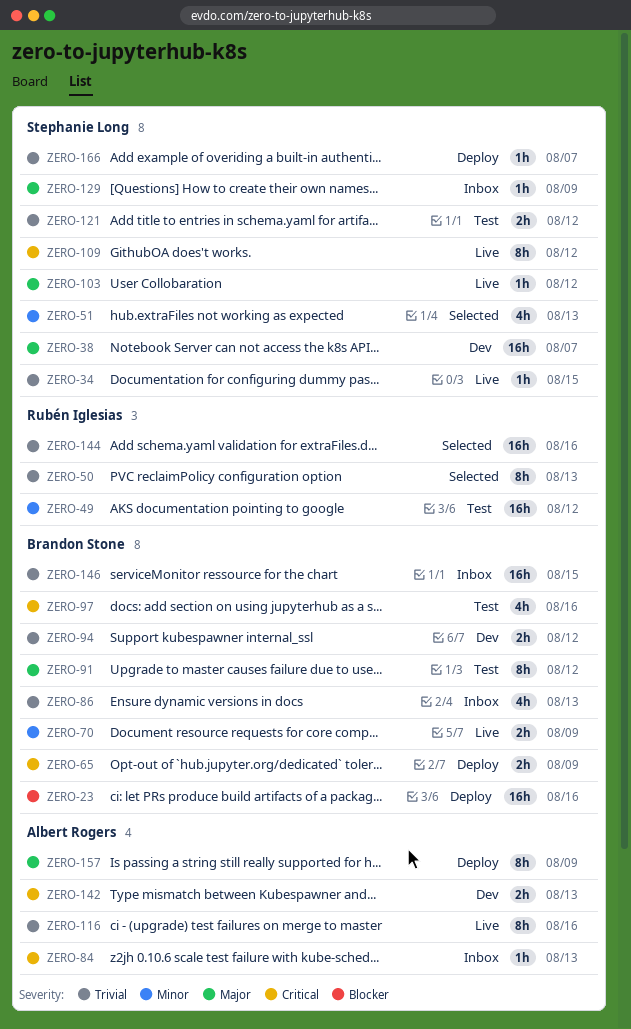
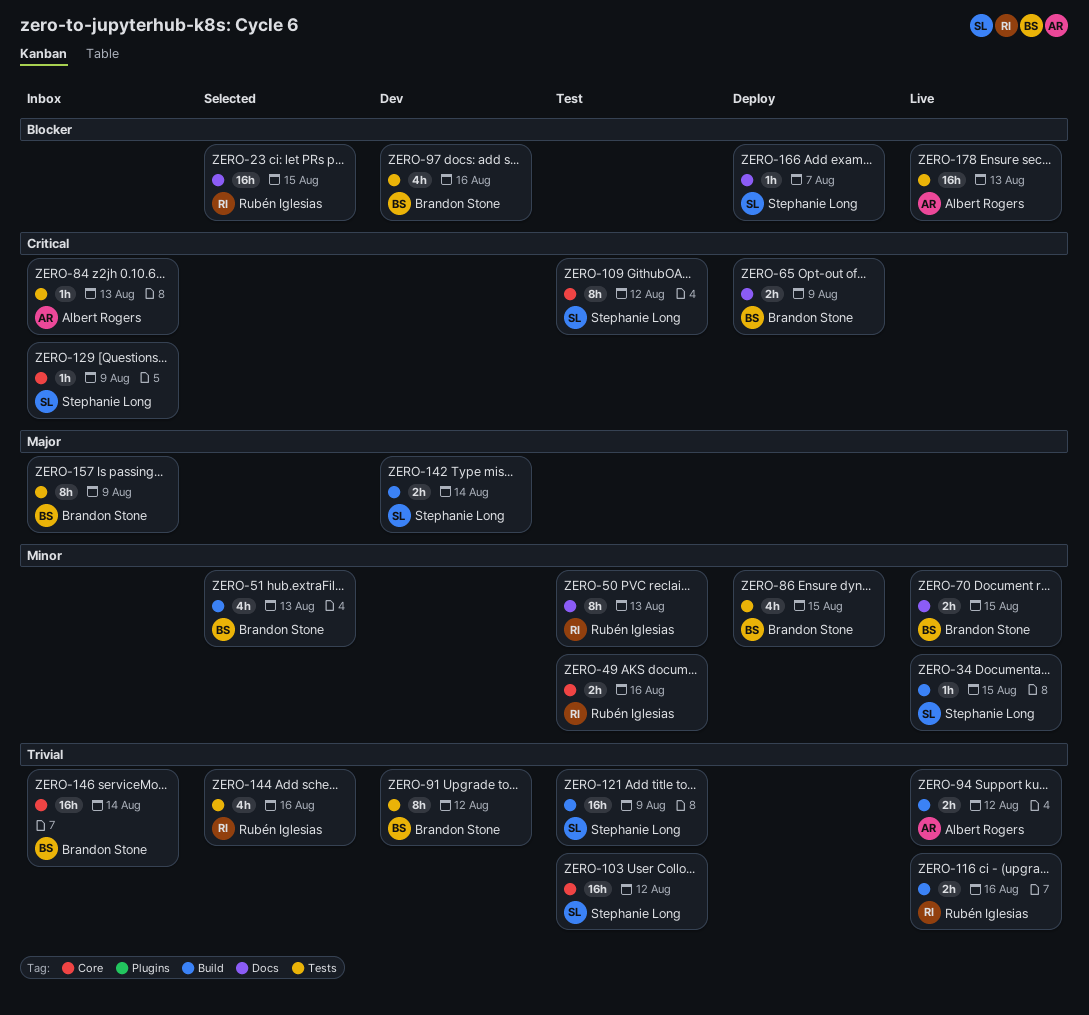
ZERO-23, status: Deploy -> Selected
ZERO-23, owner: Brandon Stone -> Rubén Iglesias
ZERO-23, due: Aug 16 -> Aug 15
ZERO-34, priority: Trivial -> Minor
ZERO-38: present -> none
ZERO-49, estimate: 16h -> 2h
ZERO-49, due: Aug 12 -> Aug 16
ZERO-50, status: Selected -> Test
ZERO-50, priority: Trivial -> Minor
ZERO-51, owner: Stephanie Long -> Brandon Stone
ZERO-70, due: Aug 9 -> Aug 15
ZERO-86, status: Inbox -> Deploy
ZERO-86, priority: Trivial -> Minor
ZERO-86, due: Aug 13 -> Aug 15
ZERO-91, status: Test -> Dev
ZERO-91, priority: Major -> Trivial
ZERO-94, status: Dev -> Live
ZERO-94, owner: Brandon Stone -> Albert Rogers
ZERO-97, status: Test -> Dev
ZERO-97, priority: Critical -> Blocker
ZERO-103, status: Live -> Test
ZERO-103, priority: Major -> Trivial
ZERO-103, estimate: 1h -> 16h
ZERO-109, status: Live -> Test
ZERO-116, owner: Albert Rogers -> Rubén Iglesias
ZERO-116, estimate: 8h -> 2h
ZERO-121, estimate: 2h -> 16h
ZERO-121, due: Aug 12 -> Aug 9
ZERO-129, priority: Major -> Critical
ZERO-142, owner: Albert Rogers -> Stephanie Long
ZERO-142, priority: Critical -> Major
ZERO-142, due: Aug 13 -> Aug 14
ZERO-144, estimate: 16h -> 4h
ZERO-146, due: Aug 15 -> Aug 14
ZERO-157, status: Deploy -> Inbox
ZERO-157, owner: Albert Rogers -> Brandon Stone
ZERO-166, priority: Trivial -> Blocker
ZERO-178: none -> present

